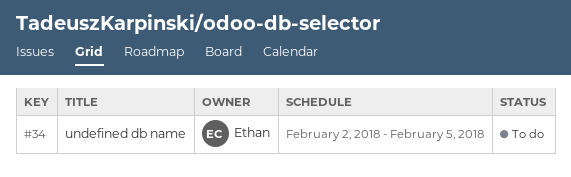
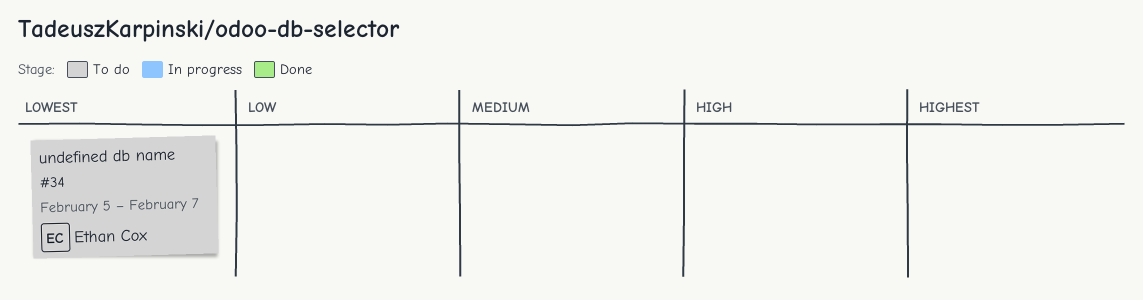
#34, start: Feb 2 -> Feb 5
#34, due: Feb 5 -> Feb 7

